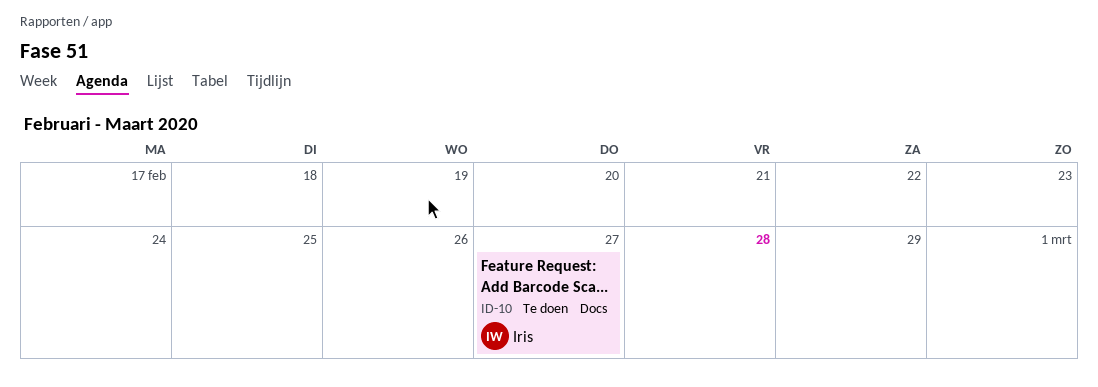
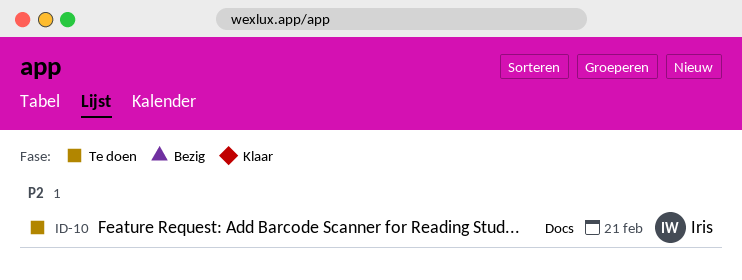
ID-10, due: Feb 27 -> Feb 21

